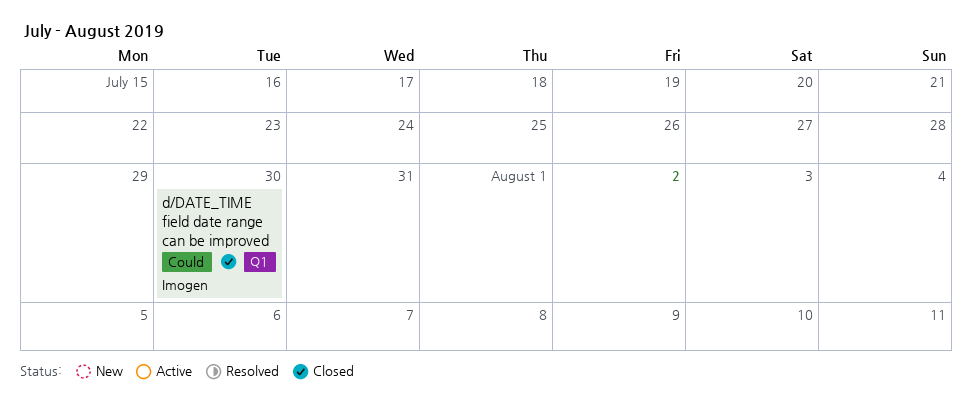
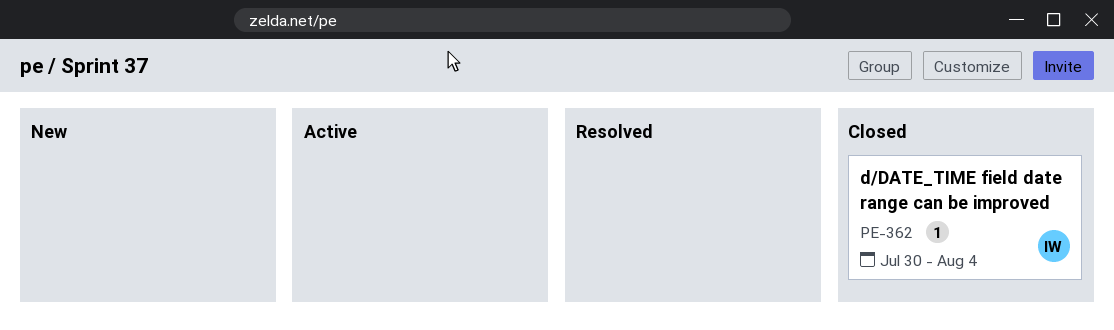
d/DATE_TIME field date range can be improved, due: Jul 30 -> Aug 4

